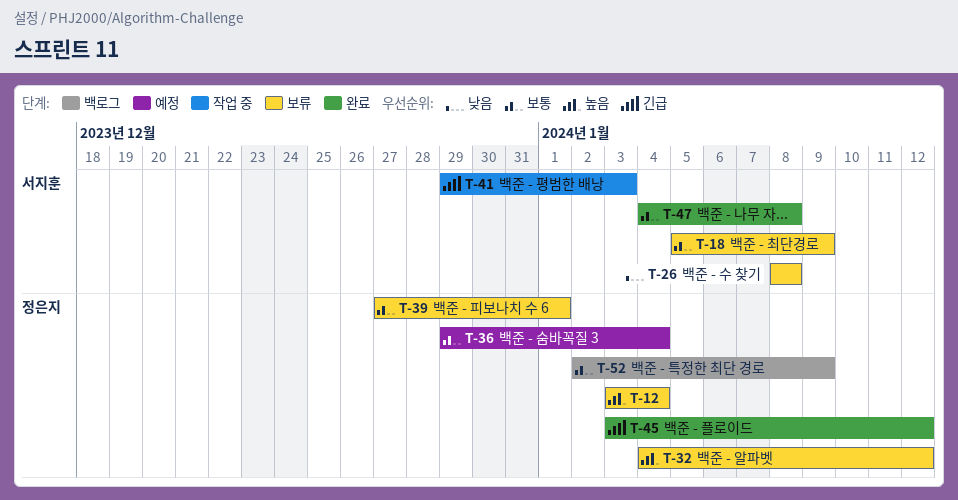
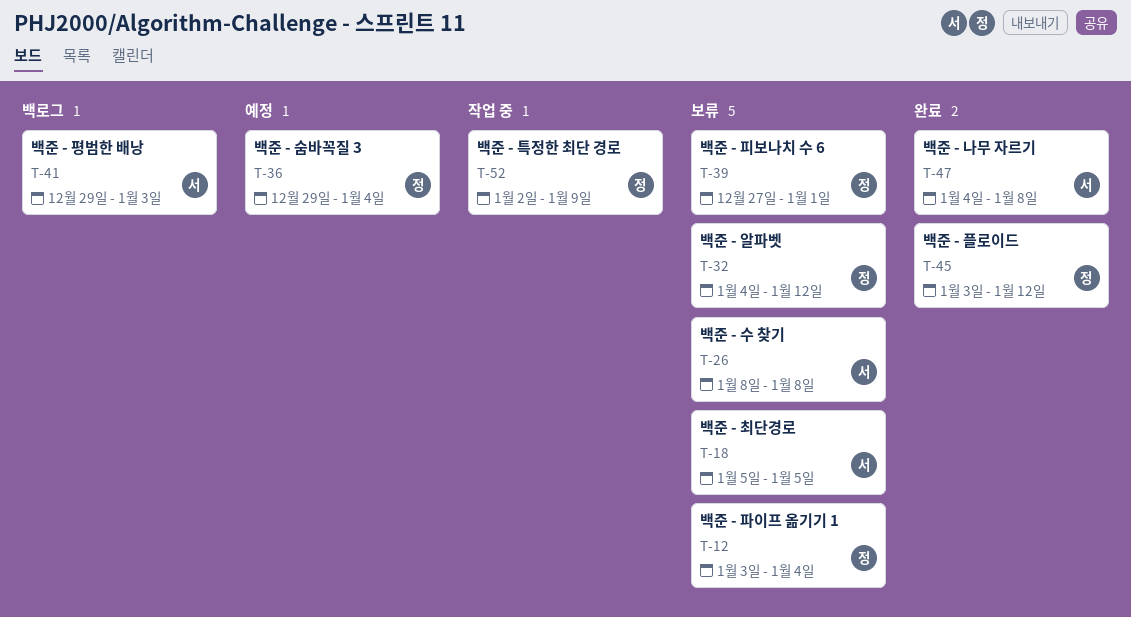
T-18, due: Jan 9 -> Jan 5
T-41, status: 작업 중 -> 백로그
T-52, status: 백로그 -> 작업 중

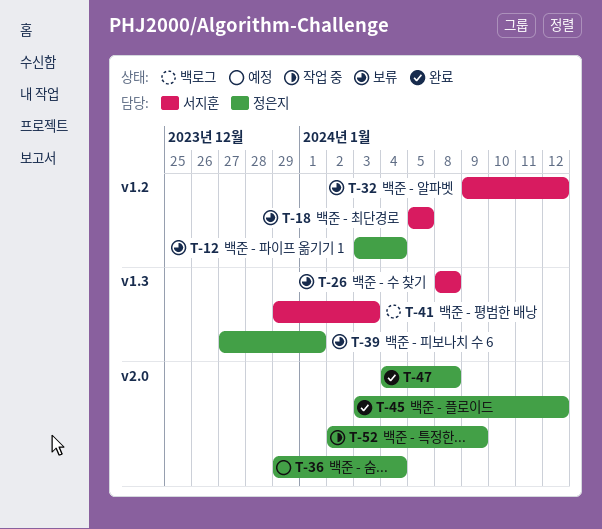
T-32, owner: 정은지 -> 서지훈
T-32, start: Jan 4 -> Jan 9
T-47, owner: 서지훈 -> 정은지

